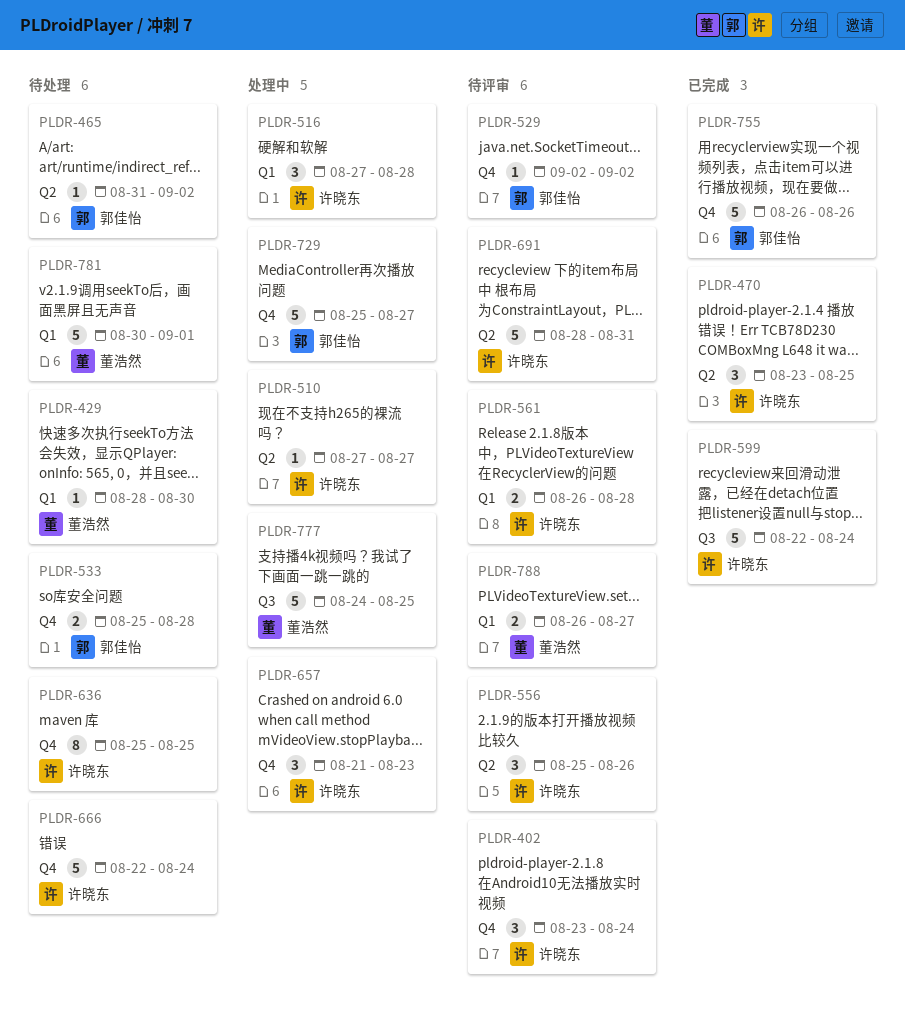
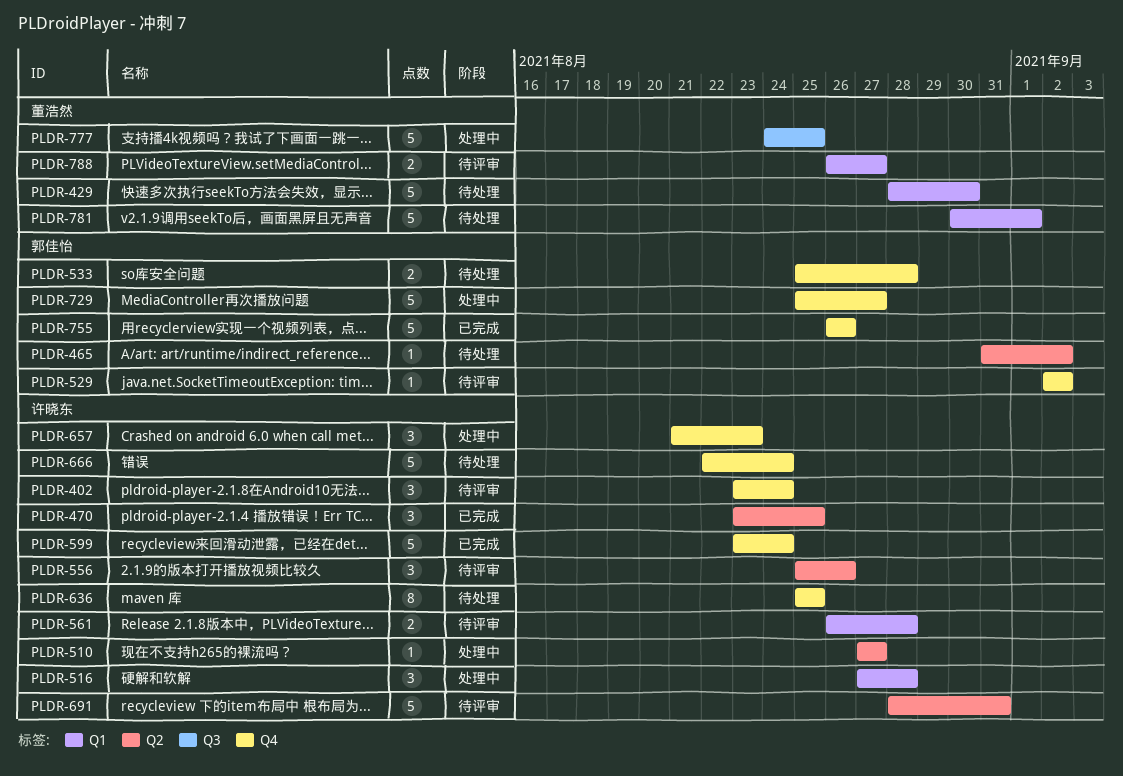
PLDR-429, estimate: 1 -> 5
PLDR-599, label: Q3 -> Q4
PLDR-599, start: Aug 22 -> Aug 23

